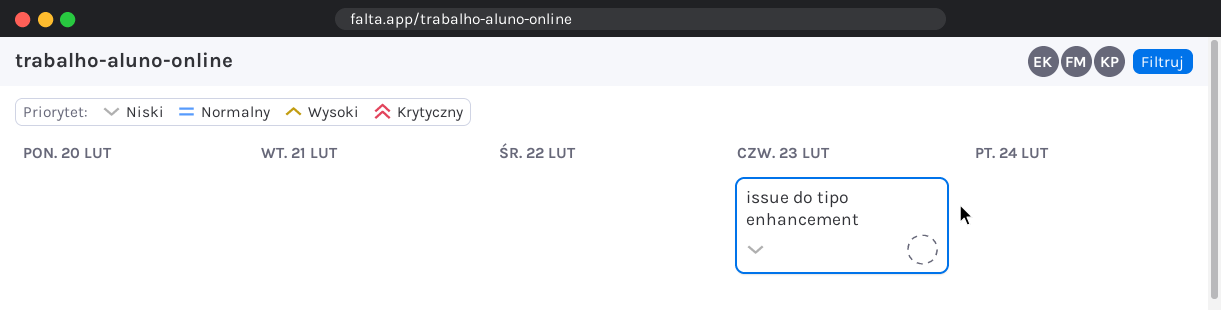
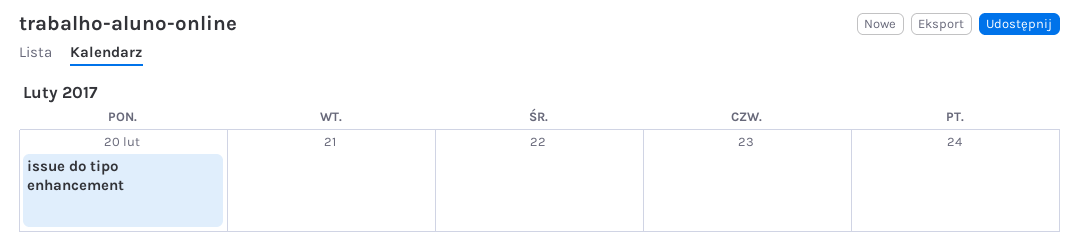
issue do tipo enhancement, due: Feb 23 -> Feb 20

